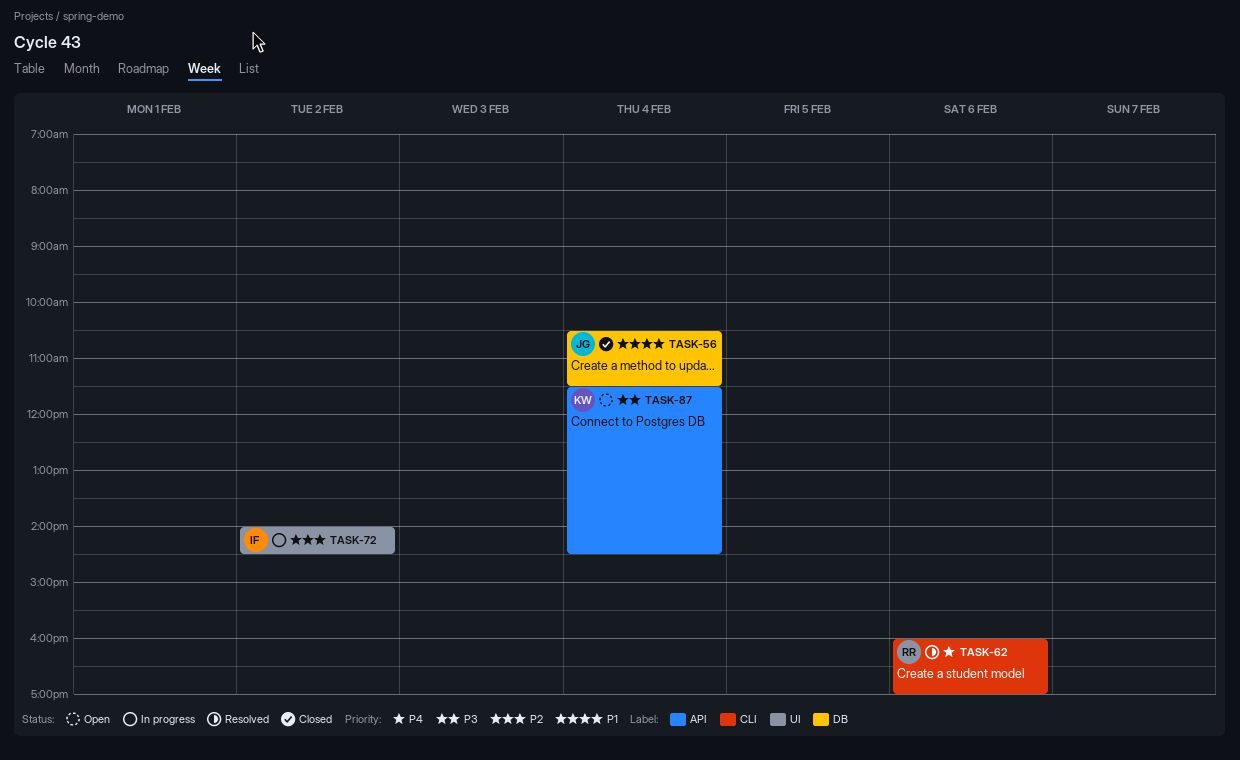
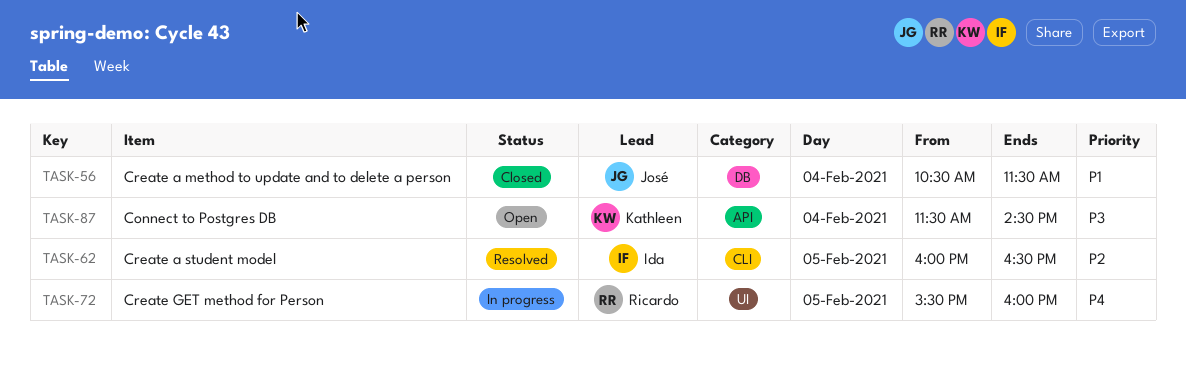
TASK-62, owner: Ricardo -> Ida
TASK-62, priority: P4 -> P2
TASK-62, day: Feb 6 -> Feb 5
TASK-62, ends: 17:00 -> 16:30
TASK-72, owner: Ida -> Ricardo
TASK-72, priority: P2 -> P4
TASK-72, day: Feb 2 -> Feb 5
TASK-72, begins: 14:00 -> 15:30
TASK-72, ends: 14:30 -> 16:00

